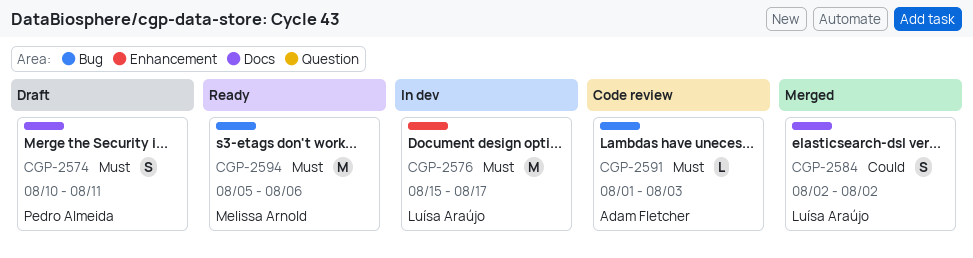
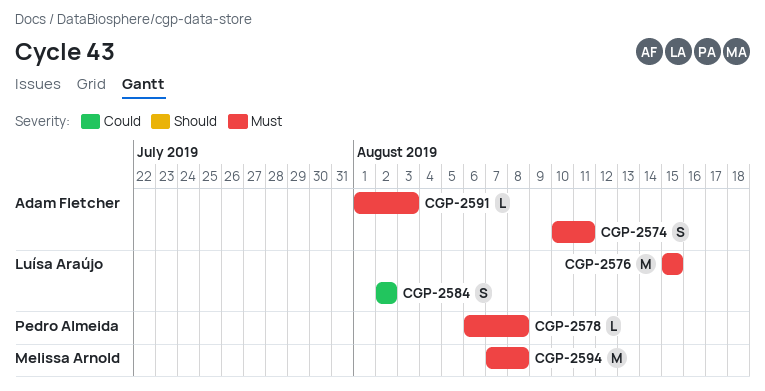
CGP-2574, owner: Pedro Almeida -> Adam Fletcher
CGP-2576, due: Aug 17 -> Aug 15
CGP-2578: none -> present
CGP-2594, start: Aug 5 -> Aug 7
CGP-2594, due: Aug 6 -> Aug 8

